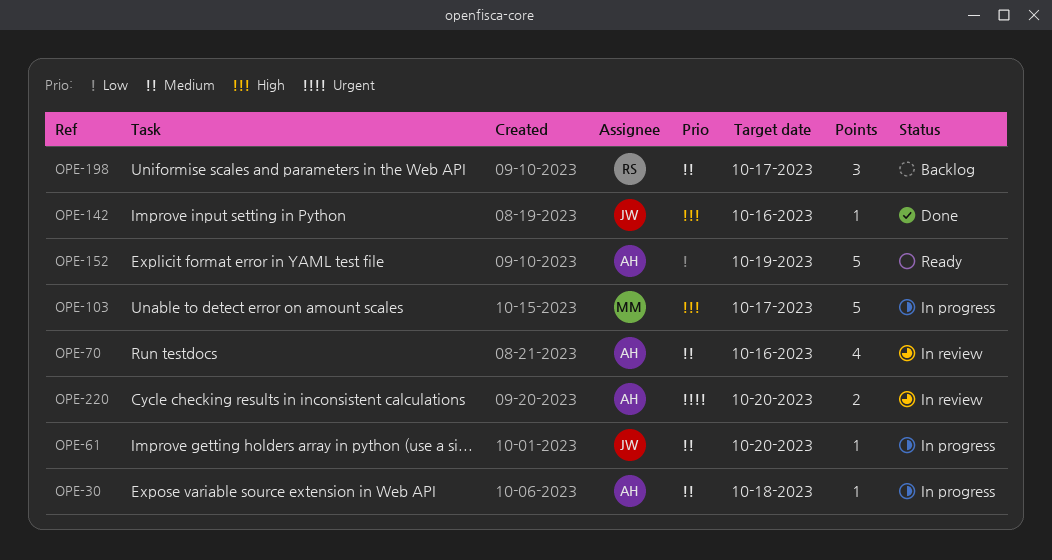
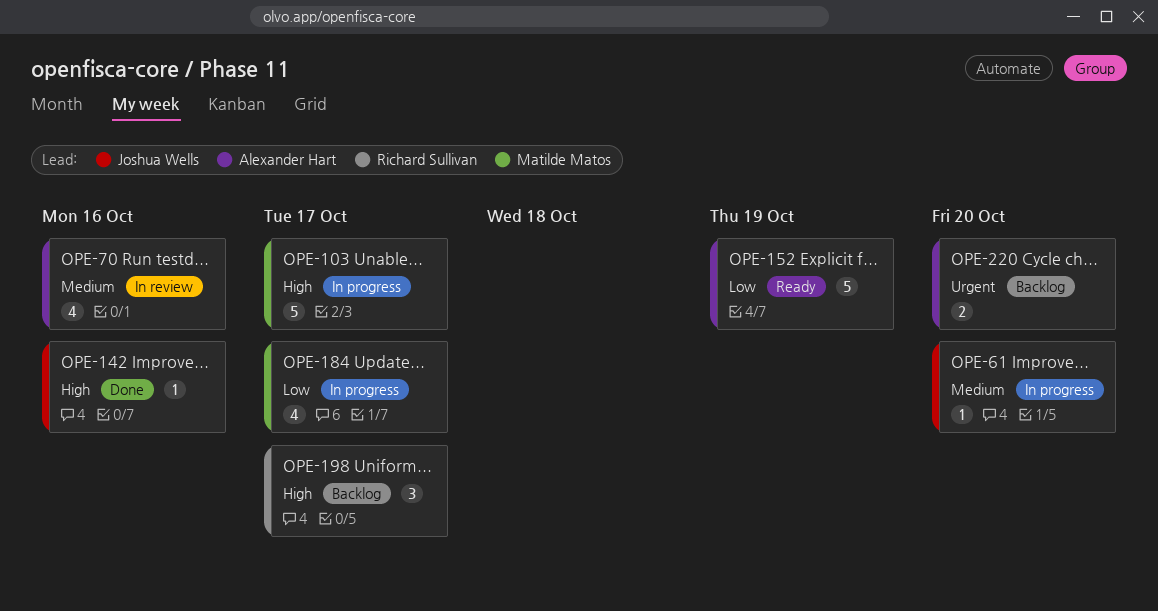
OPE-30: present -> none
OPE-184: none -> present
OPE-198, priority: Medium -> High
OPE-220, status: In review -> Backlog

